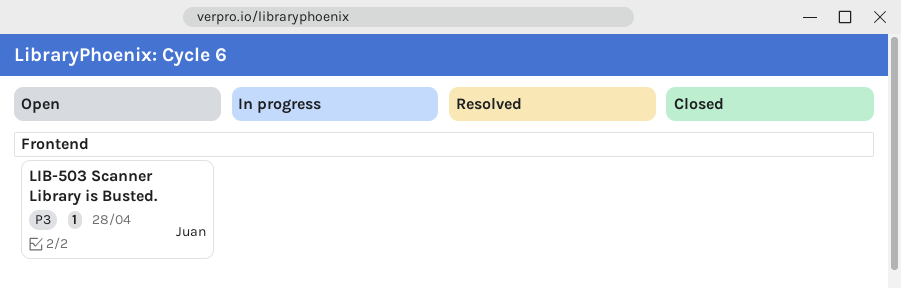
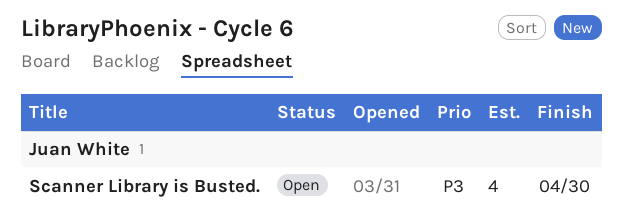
Scanner Library is Busted., estimate: 1 -> 4
Scanner Library is Busted., due: Apr 28 -> Apr 30

